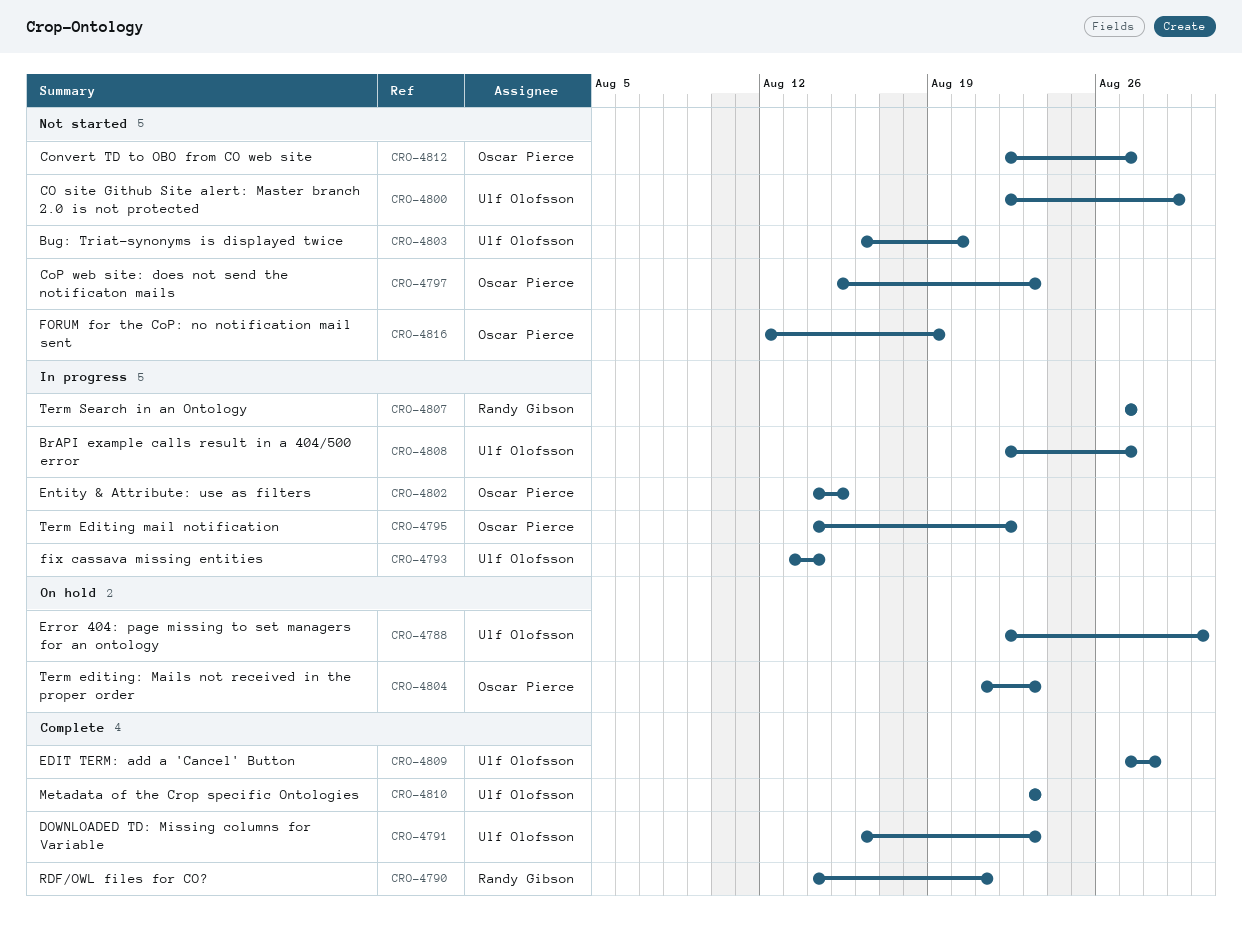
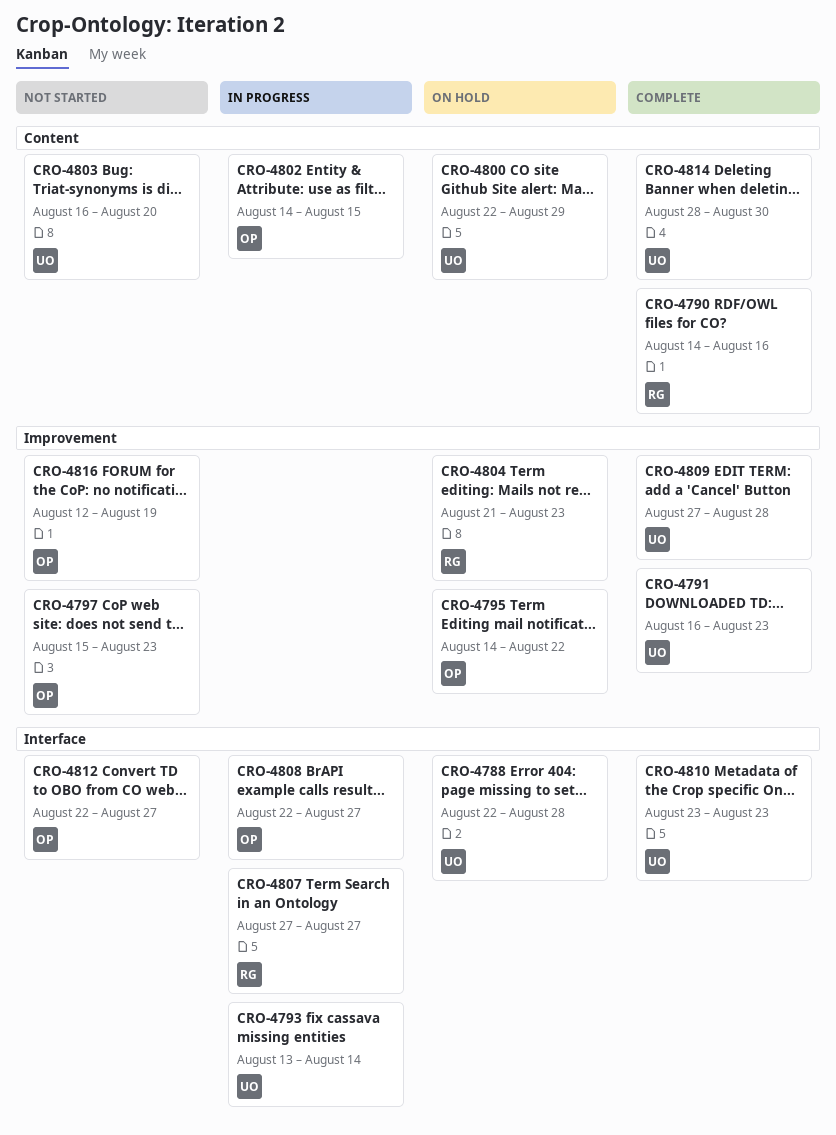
CRO-4788, due: Aug 30 -> Aug 28
CRO-4790, due: Aug 21 -> Aug 16
CRO-4795, status: In progress -> On hold
CRO-4800, status: Not started -> On hold
CRO-4804, owner: Oscar Pierce -> Randy Gibson
CRO-4808, owner: Ulf Olofsson -> Oscar Pierce
CRO-4814: none -> present

